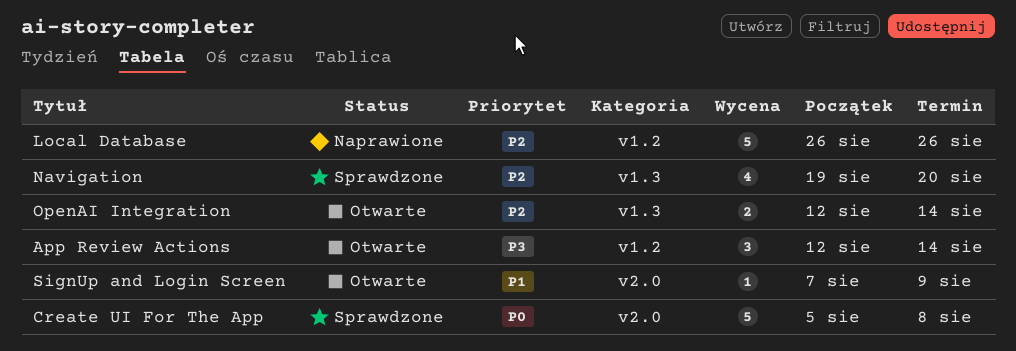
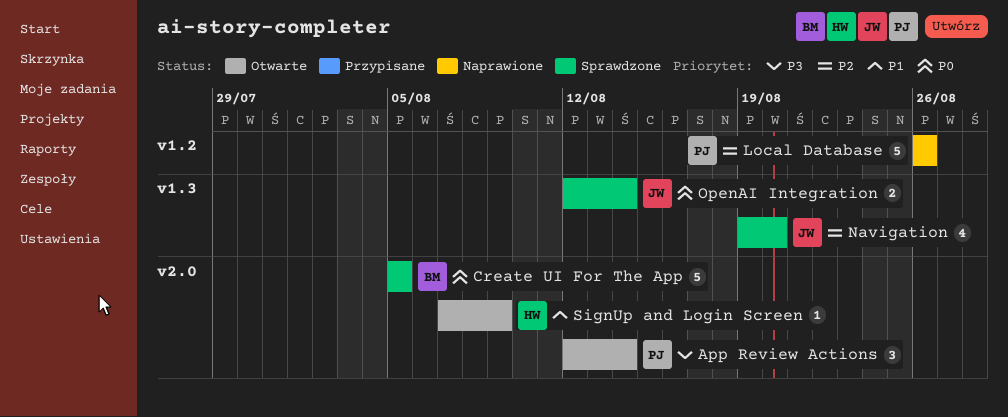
App Review Actions, label: v1.2 -> v2.0
Create UI For The App, due: Aug 8 -> Aug 5
OpenAI Integration, status: Otwarte -> Sprawdzone
OpenAI Integration, priority: P2 -> P0

